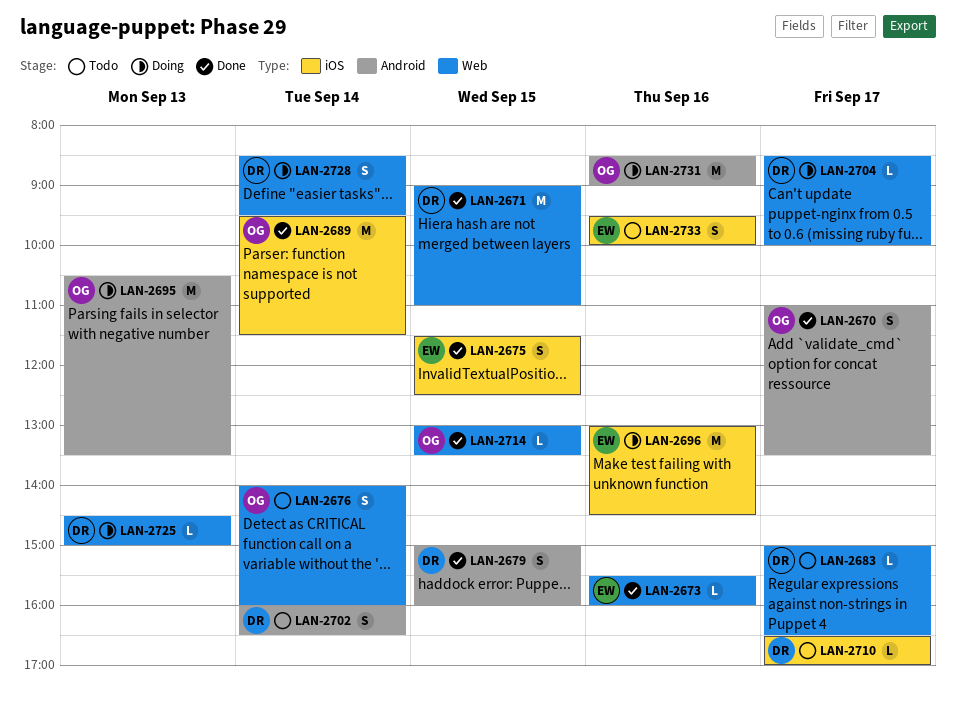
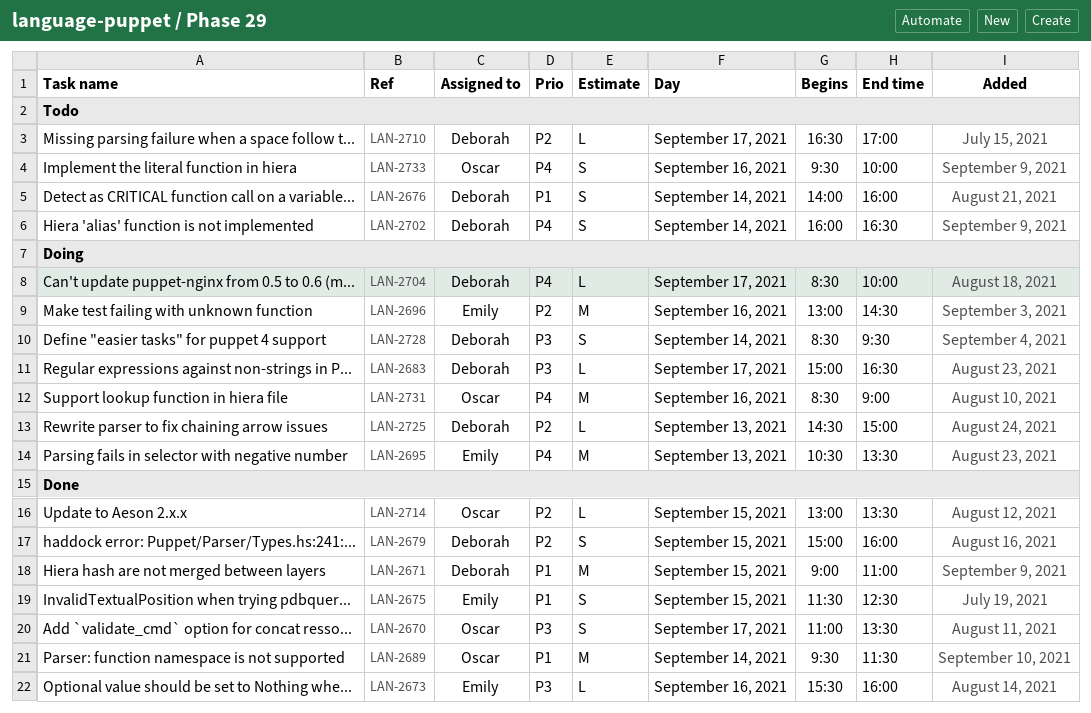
LAN-2676, owner: Oscar -> Deborah
LAN-2683, status: Todo -> Doing
LAN-2695, owner: Oscar -> Emily
LAN-2733, owner: Emily -> Oscar

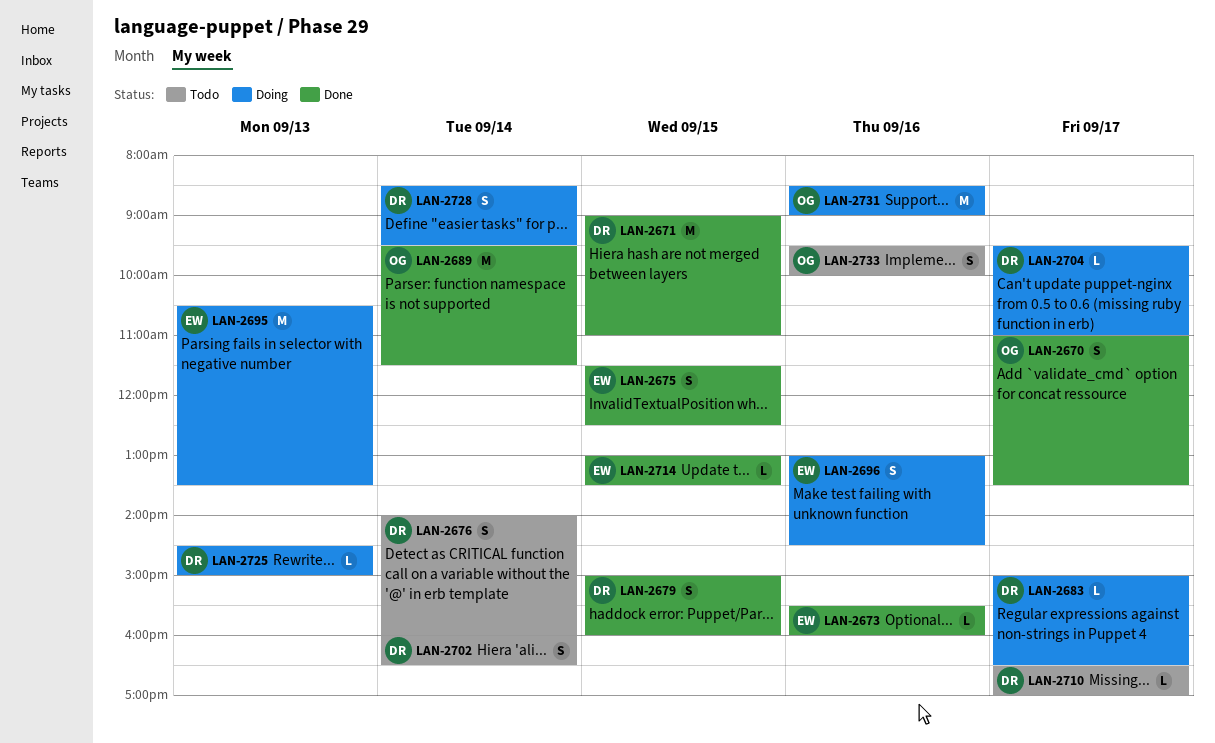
LAN-2696, estimate: M -> S
LAN-2704, begins: 08:30 -> 09:30
LAN-2704, ends: 10:00 -> 11:00
LAN-2714, owner: Oscar -> Emily

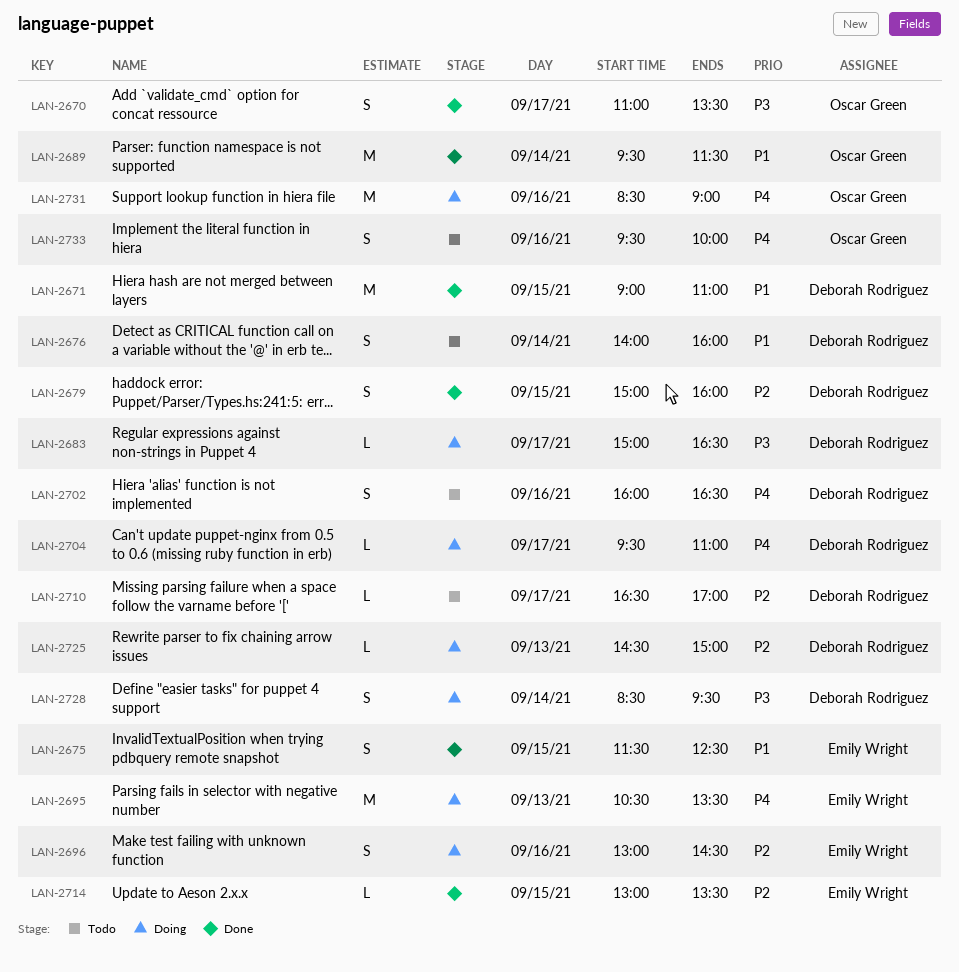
LAN-2673: present -> none
LAN-2702, day: Sep 14 -> Sep 16

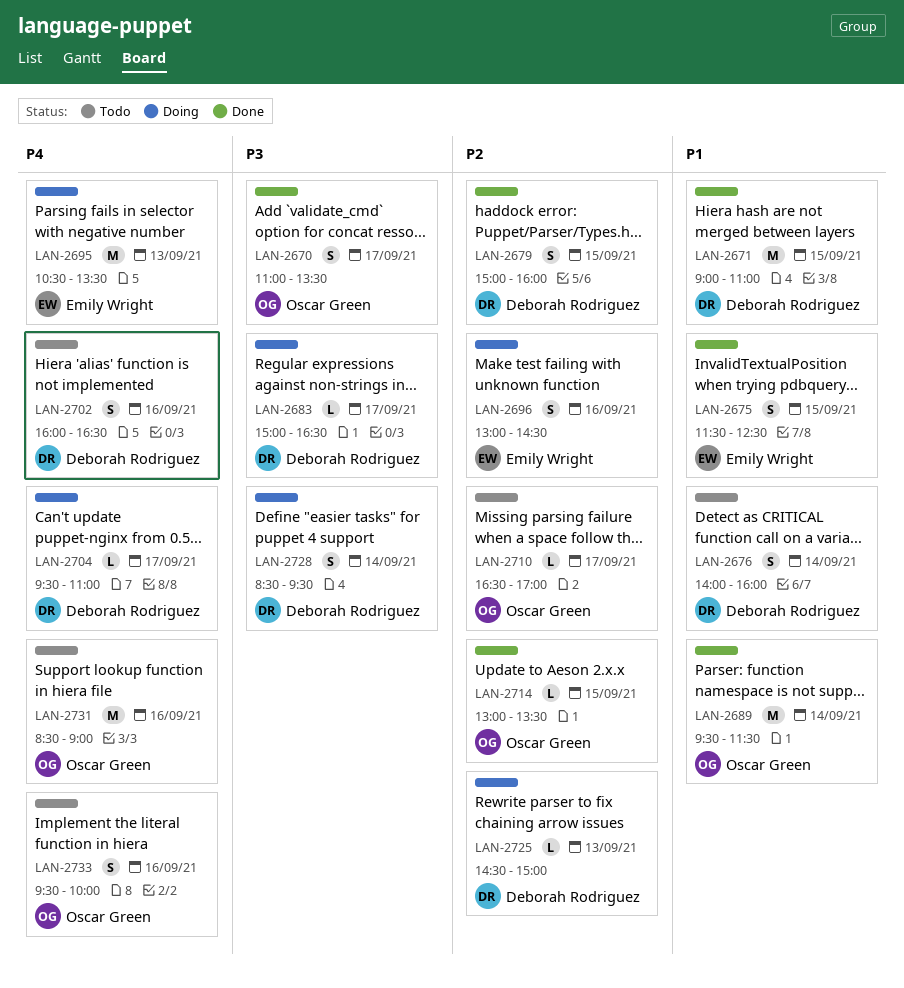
LAN-2710, owner: Deborah Rodriguez -> Oscar Green
LAN-2714, owner: Emily Wright -> Oscar Green
LAN-2731, status: Doing -> Todo

